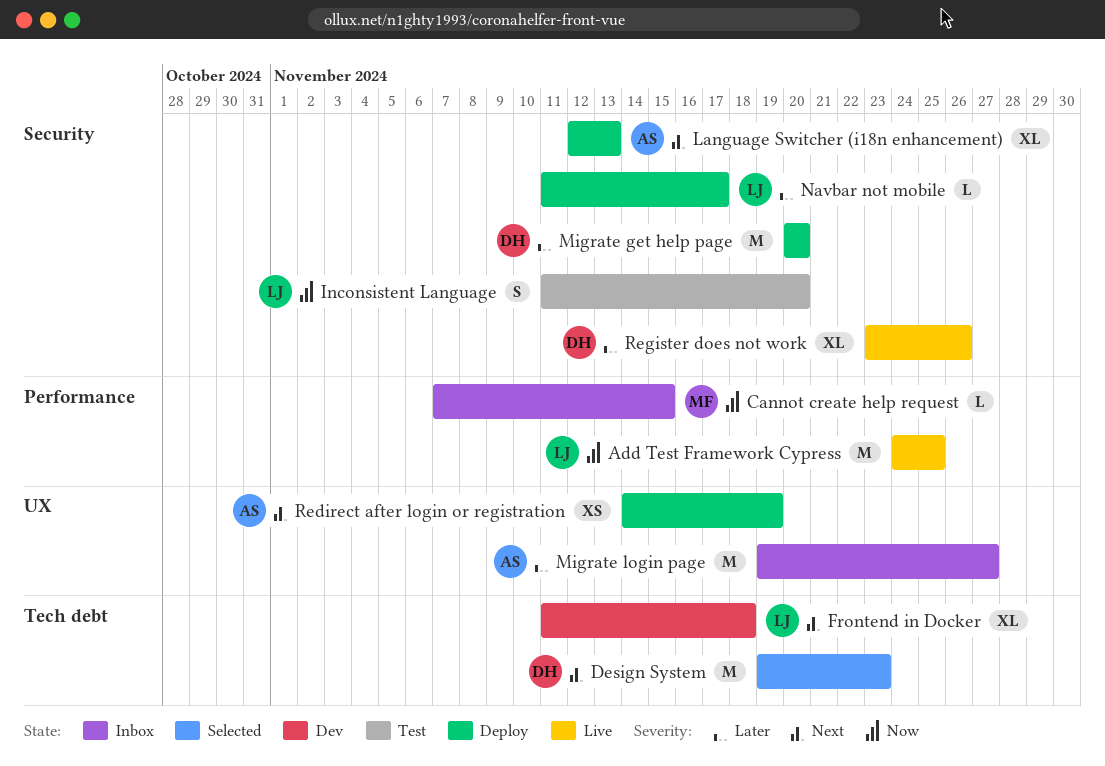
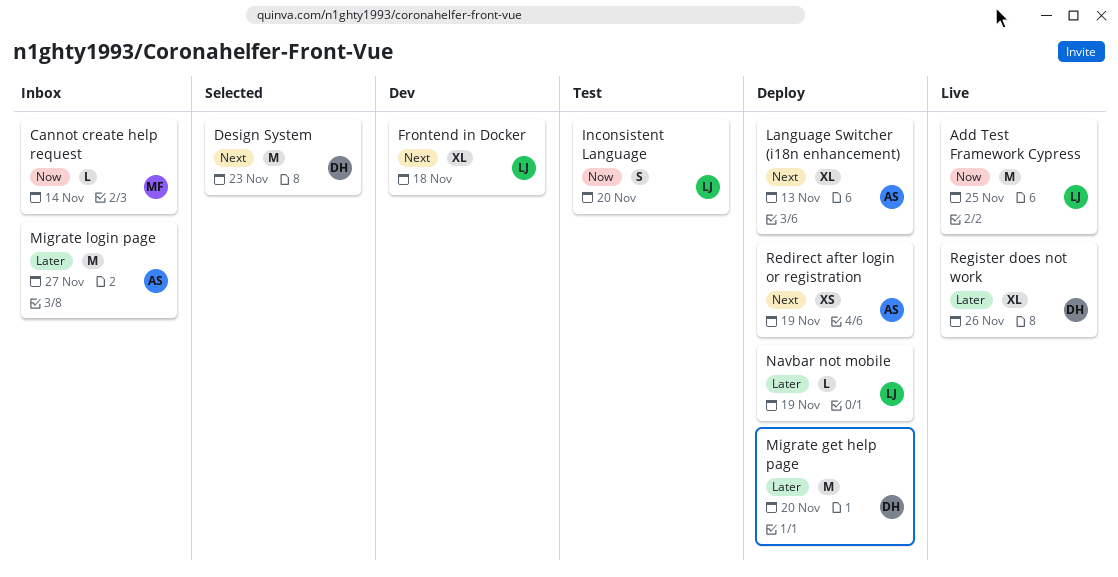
Cannot create help request, due: Nov 15 -> Nov 14
Navbar not mobile, due: Nov 17 -> Nov 19

